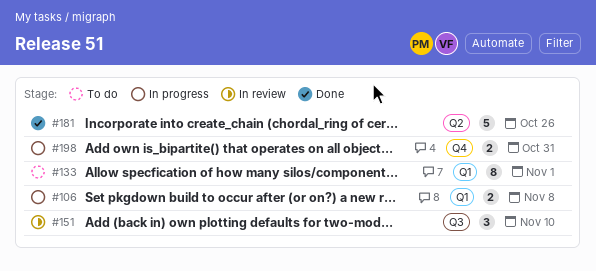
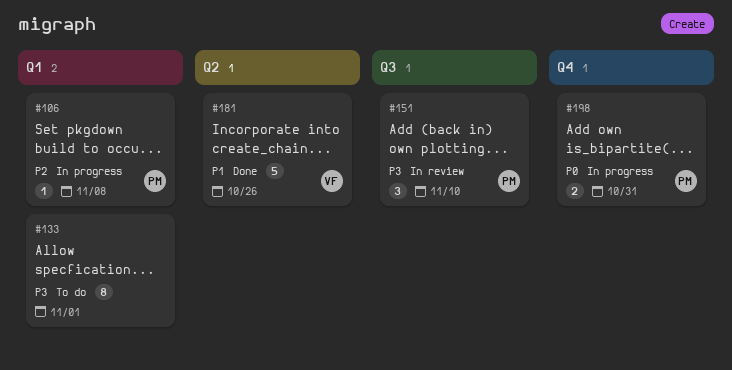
#106, estimate: 2 -> 1

